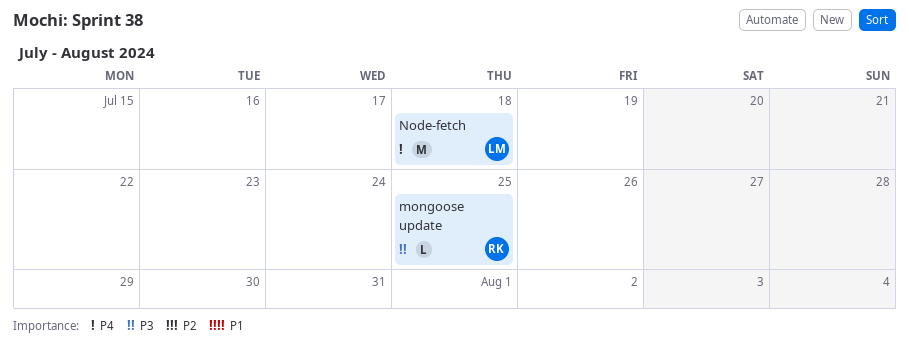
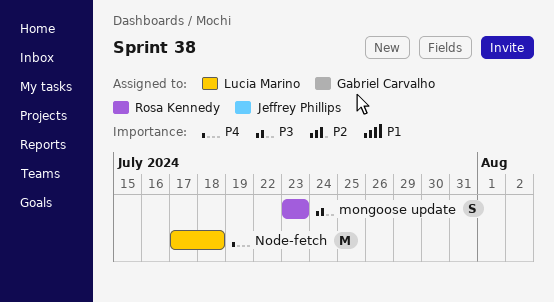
mongoose update, estimate: L -> S
mongoose update, due: Jul 25 -> Jul 23

